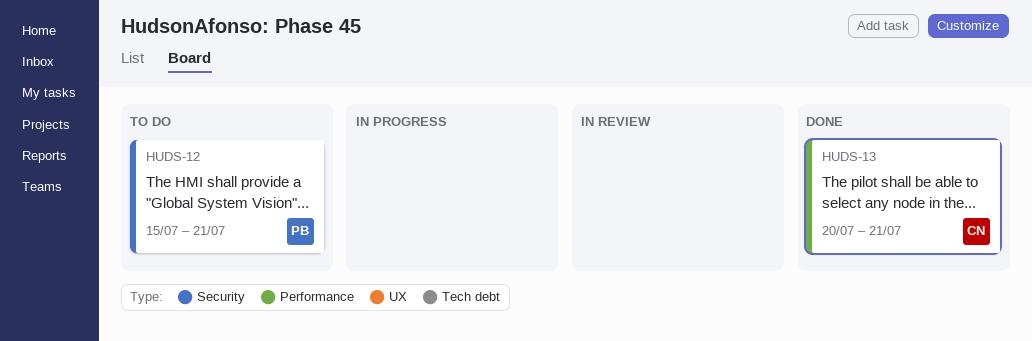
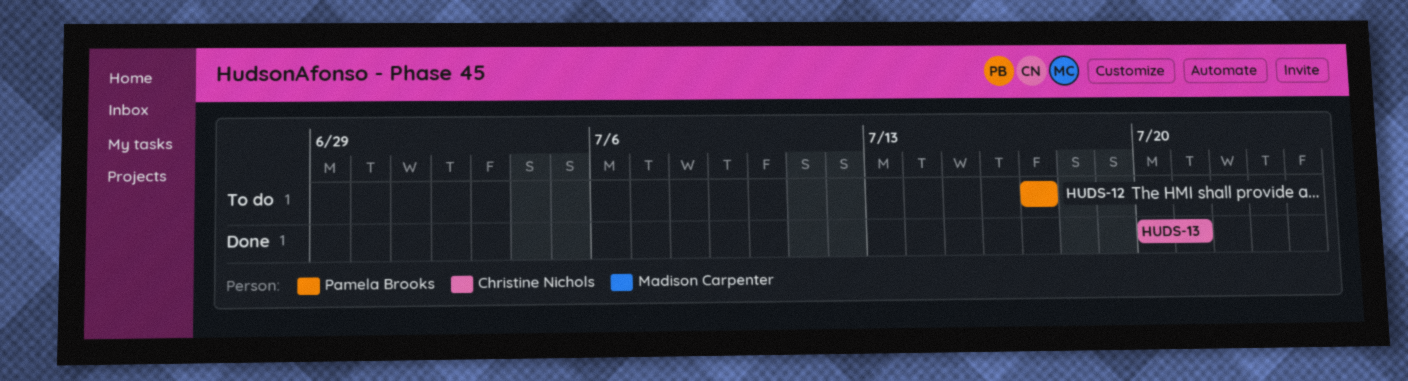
HUDS-12, start: Jul 15 -> Jul 17
HUDS-12, due: Jul 21 -> Jul 17

